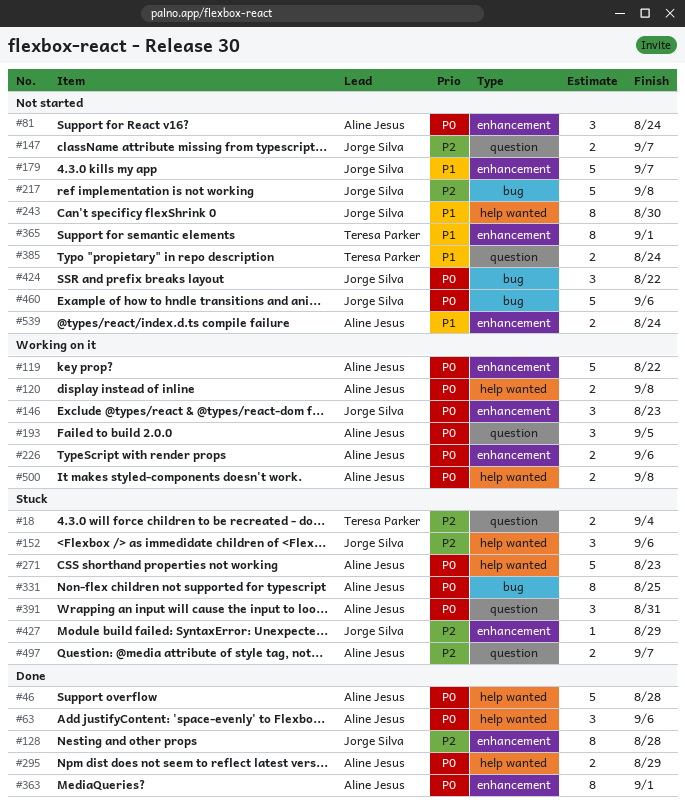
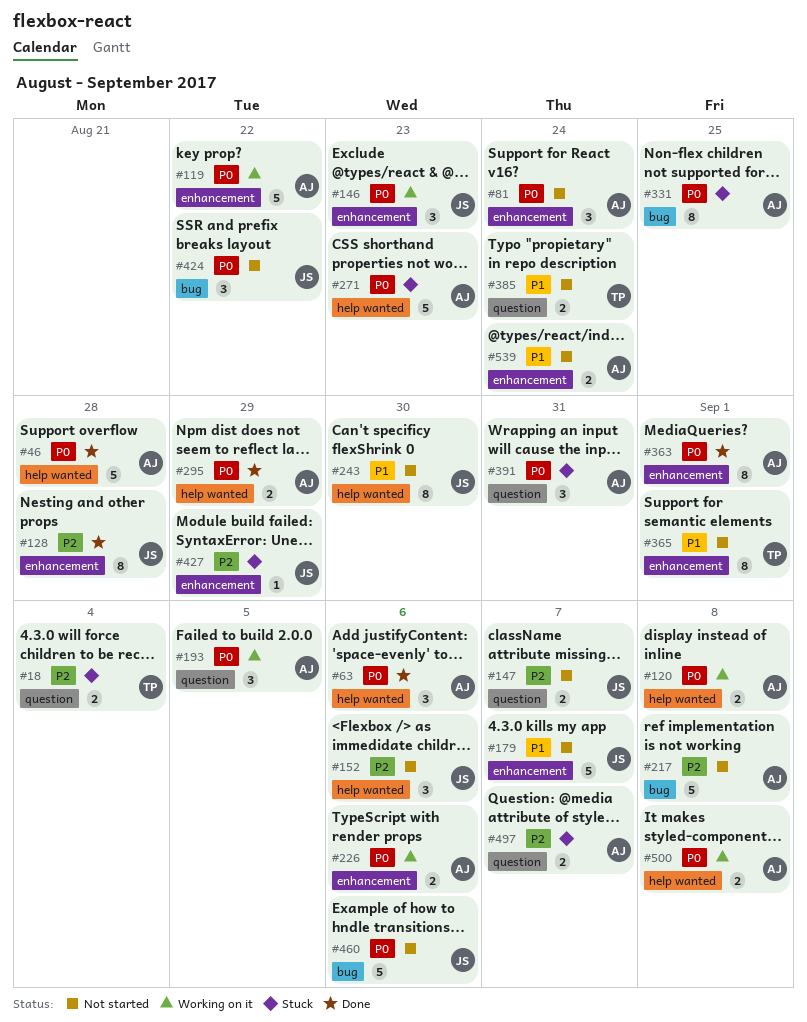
#152, status: Stuck -> Not started
#217, owner: Jorge Silva -> Aline Jesus

